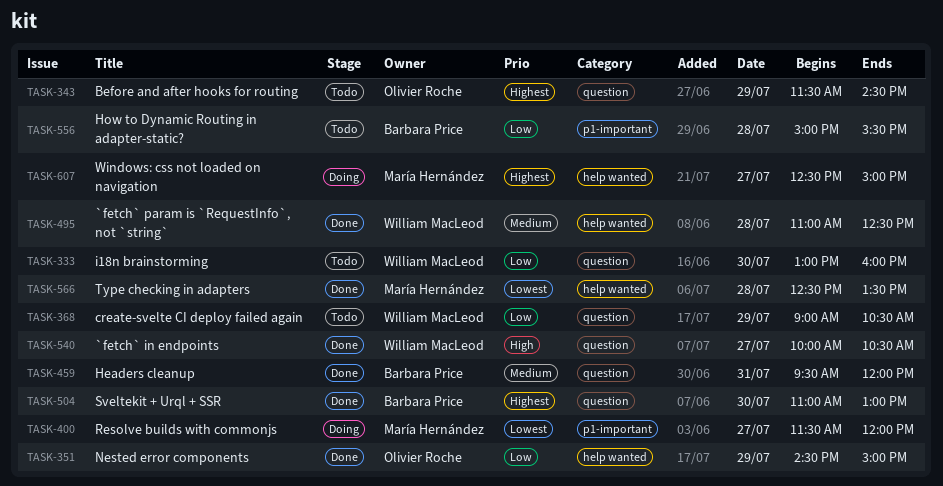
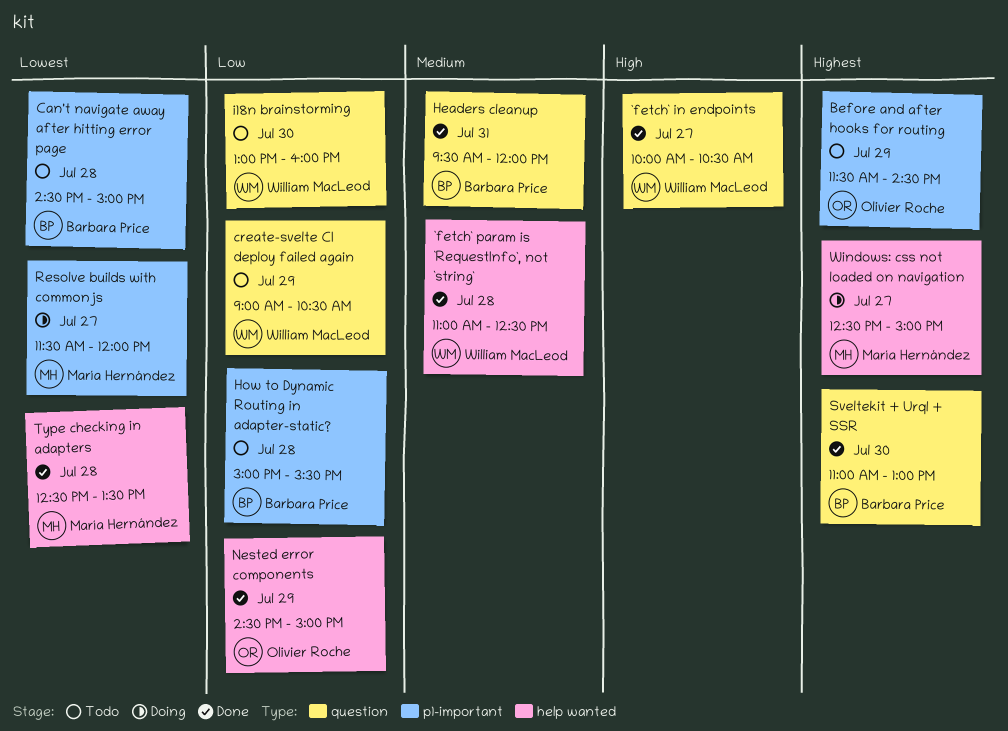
Before and after hooks for routing, label: question -> p1-important
Can't navigate away after hitting error page: none -> present

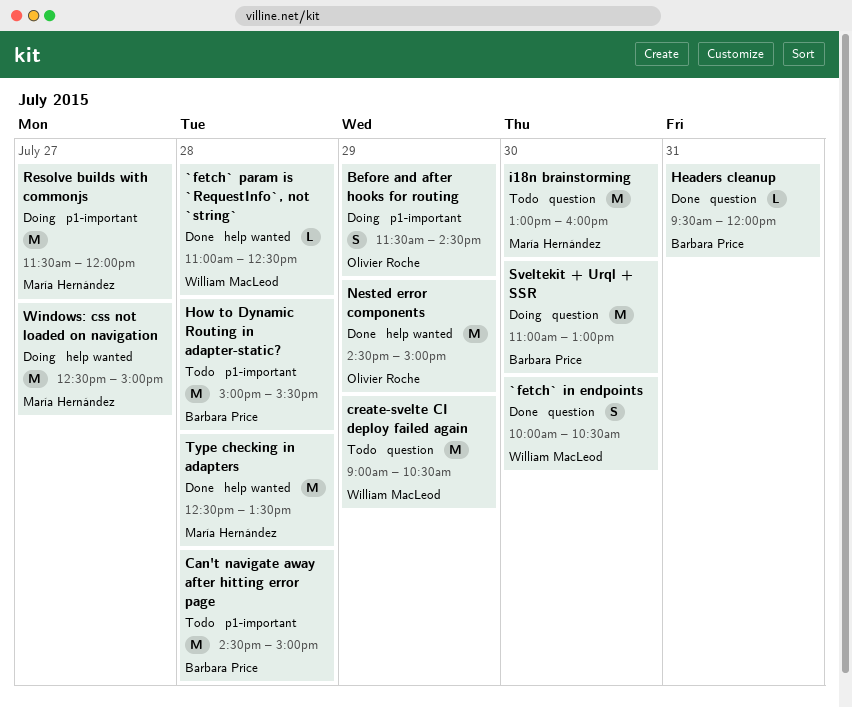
`fetch` in endpoints, day: Jul 27 -> Jul 30
Before and after hooks for routing, status: Todo -> Doing
i18n brainstorming, owner: William MacLeod -> María Hernández
Sveltekit + Urql + SSR, status: Done -> Doing

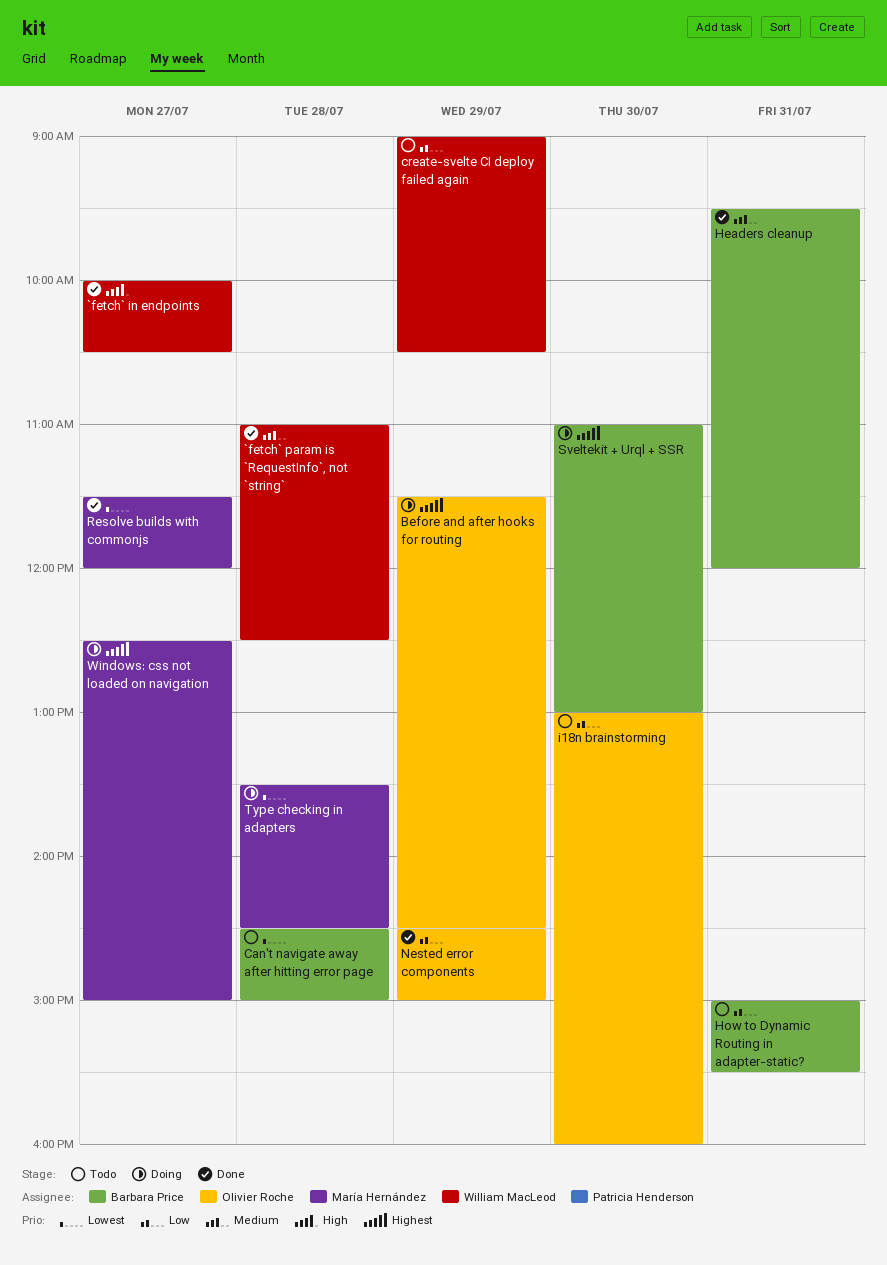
`fetch` in endpoints, day: Jul 30 -> Jul 27
How to Dynamic Routing in adapter-static?, day: Jul 28 -> Jul 31
i18n brainstorming, owner: María Hernández -> Olivier Roche
Resolve builds with commonjs, status: Doing -> Done
Type checking in adapters, status: Done -> Doing
Type checking in adapters, begins: 12:30 -> 13:30
Type checking in adapters, ends: 13:30 -> 14:30

